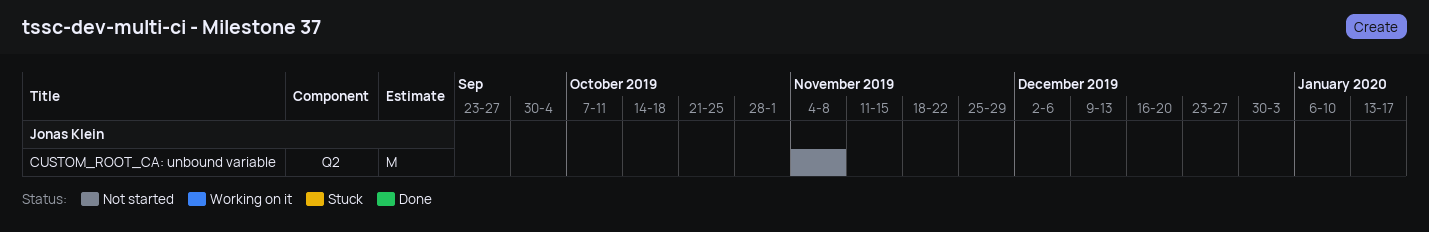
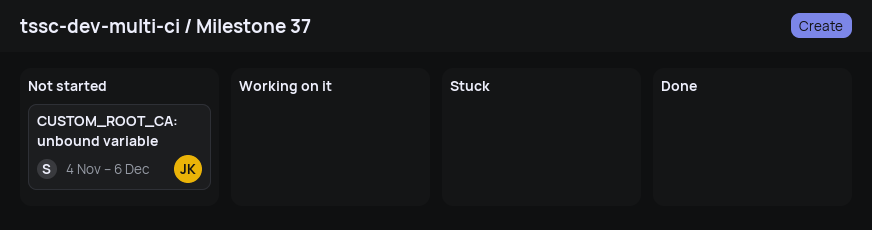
CUSTOM_ROOT_CA: unbound variable, estimate: M -> S
CUSTOM_ROOT_CA: unbound variable, due: Nov 8 -> Dec 6

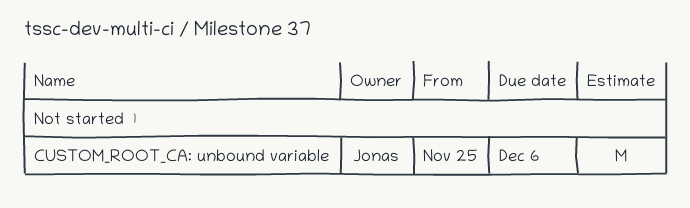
CUSTOM_ROOT_CA: unbound variable, estimate: S -> M
CUSTOM_ROOT_CA: unbound variable, start: Nov 4 -> Nov 25

